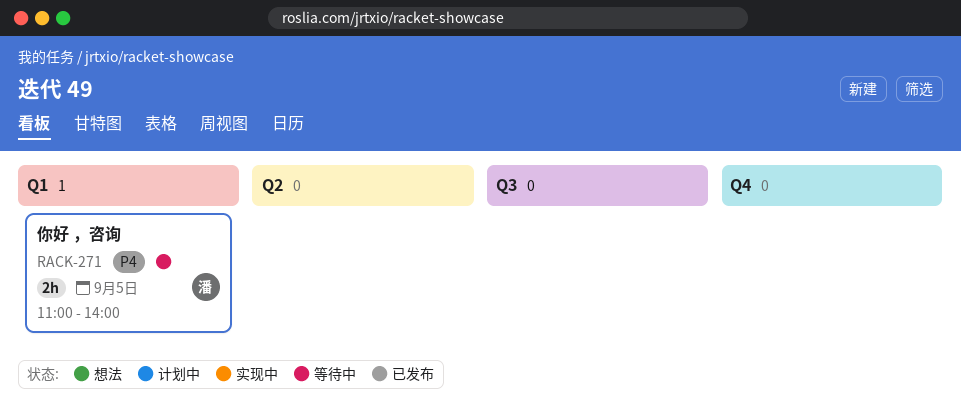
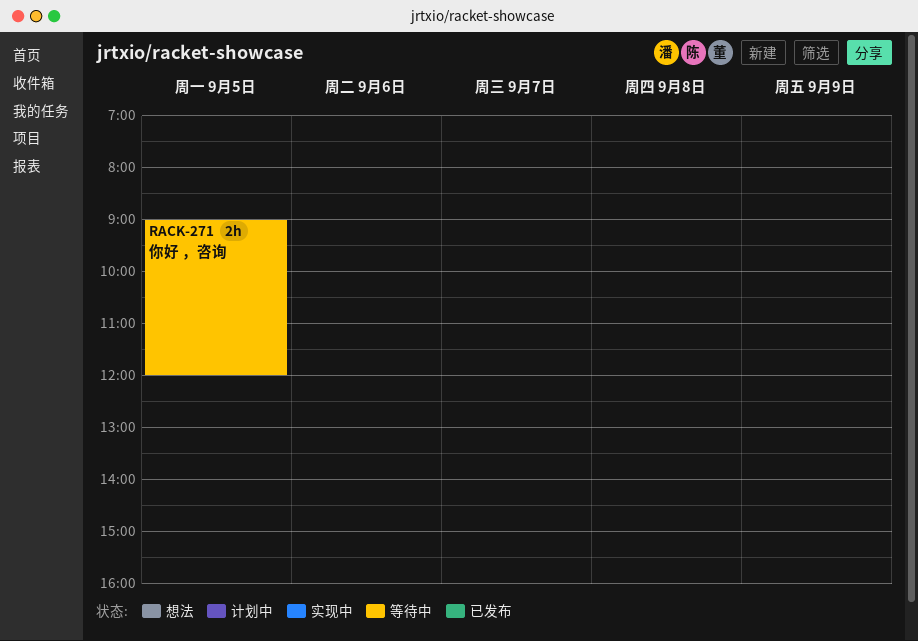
RACK-271, begins: 11:00 -> 09:00
RACK-271, ends: 14:00 -> 12:00

